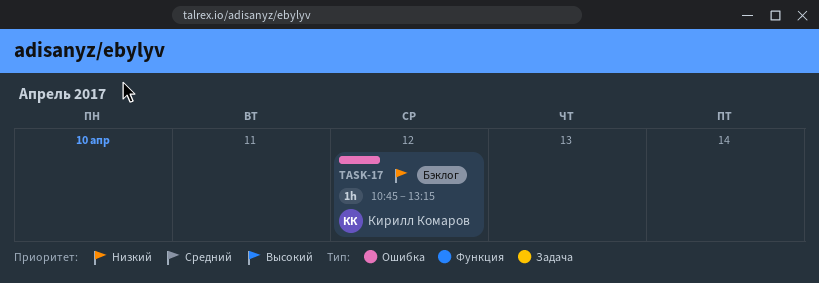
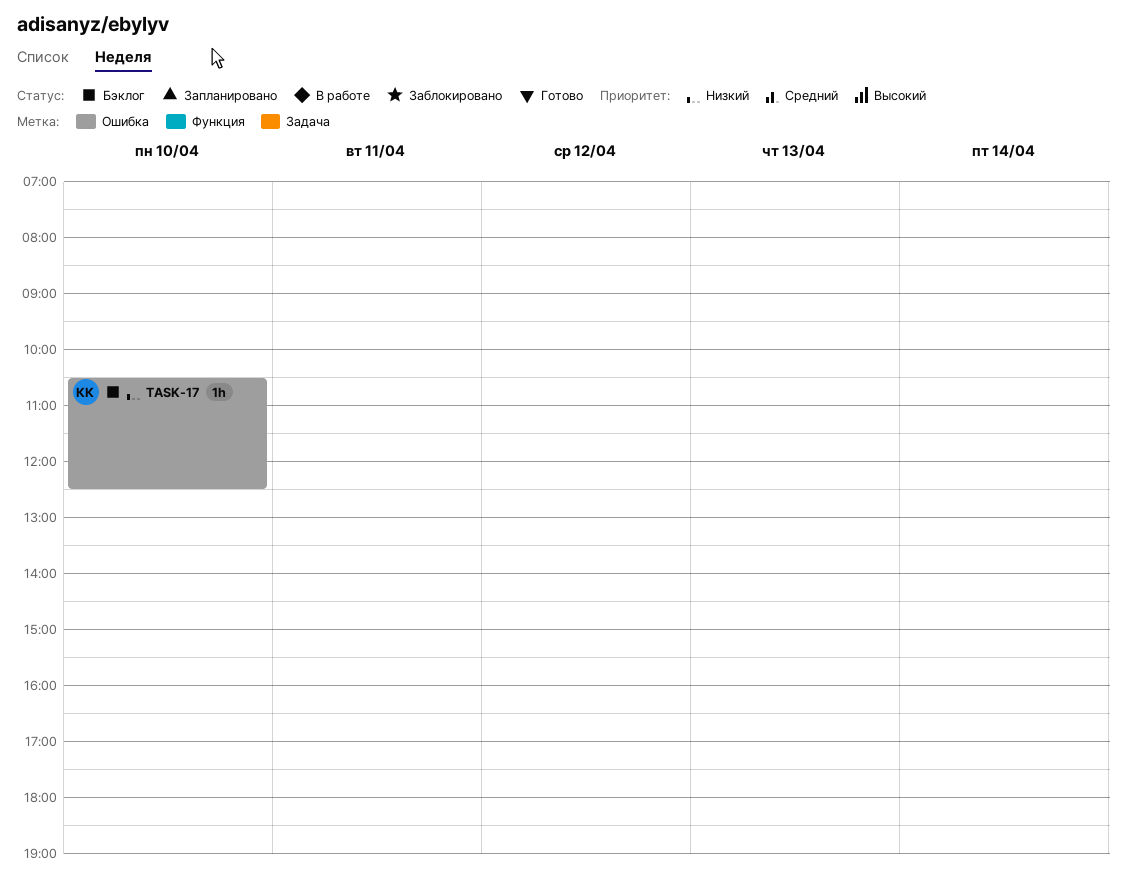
TASK-17, day: Apr 12 -> Apr 10
TASK-17, begins: 10:45 -> 10:30
TASK-17, ends: 13:15 -> 12:30

